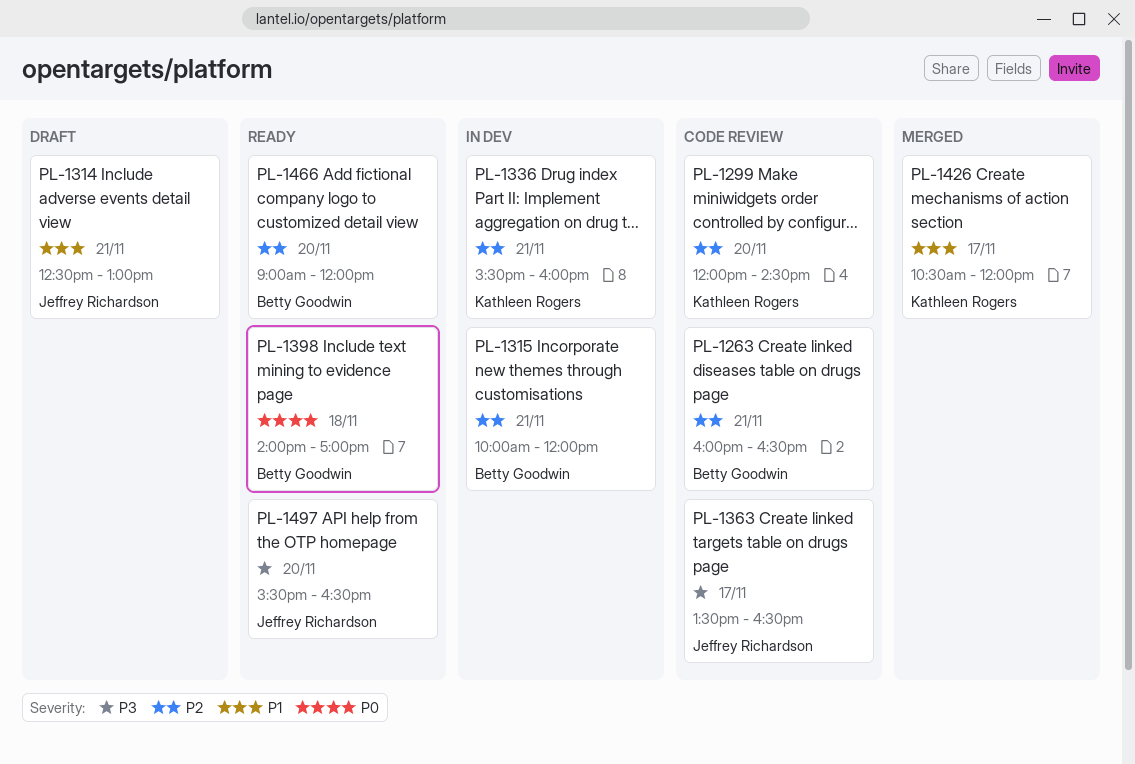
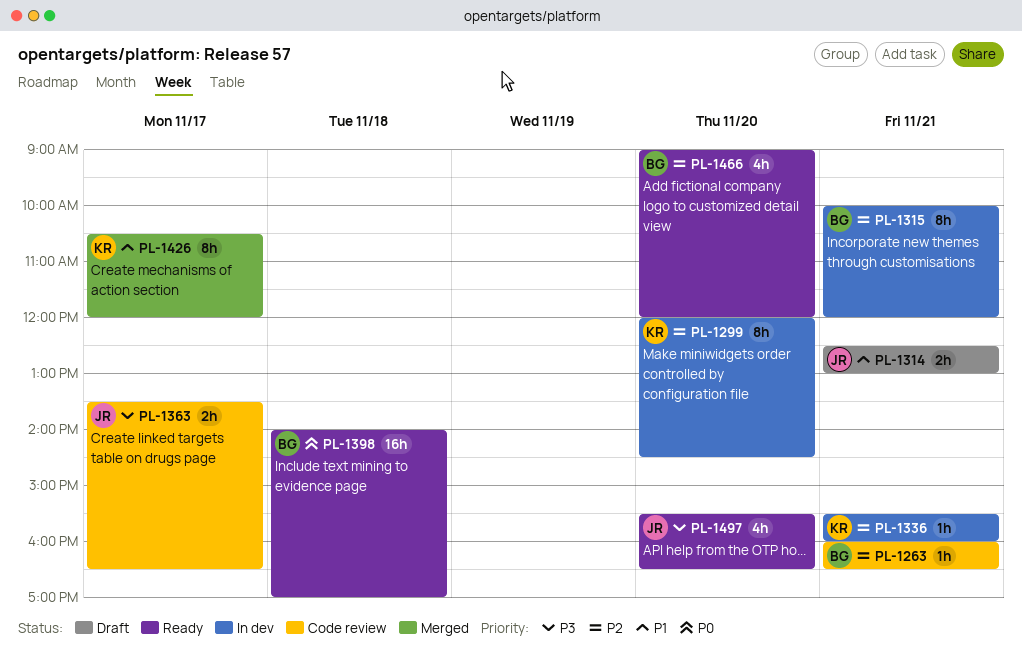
PL-1299, status: Code review -> In dev

